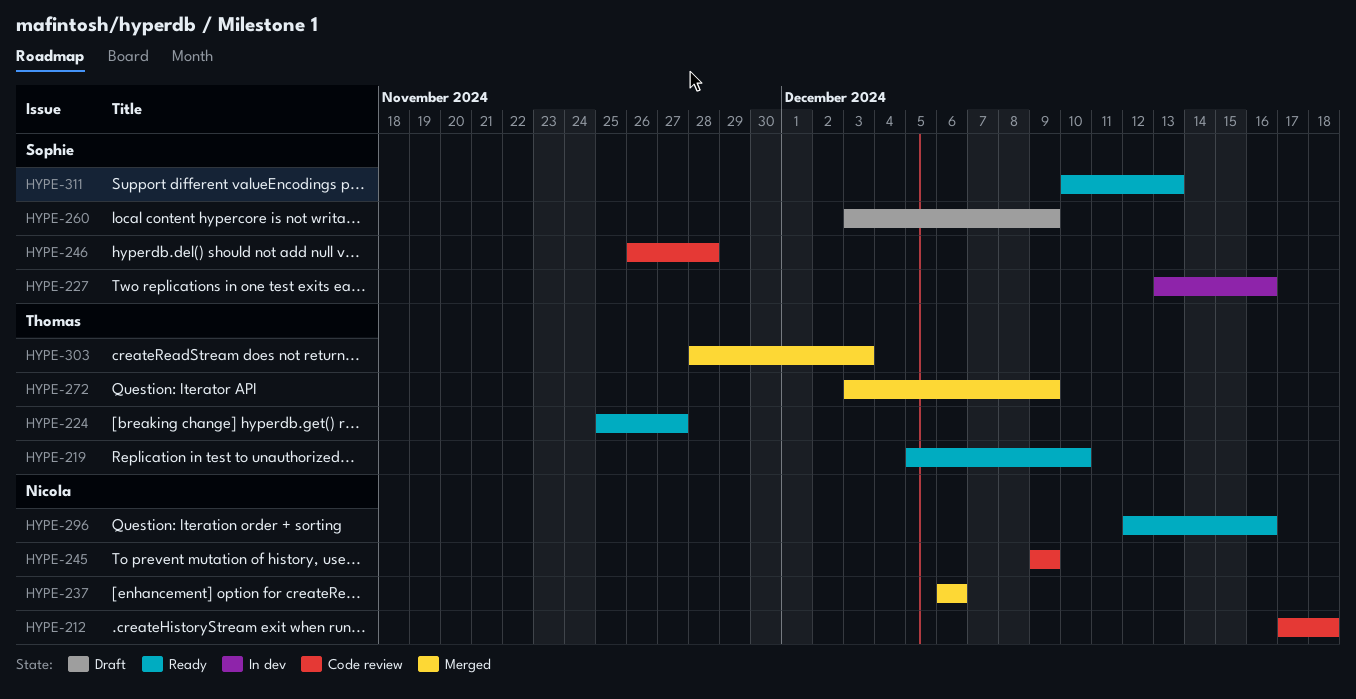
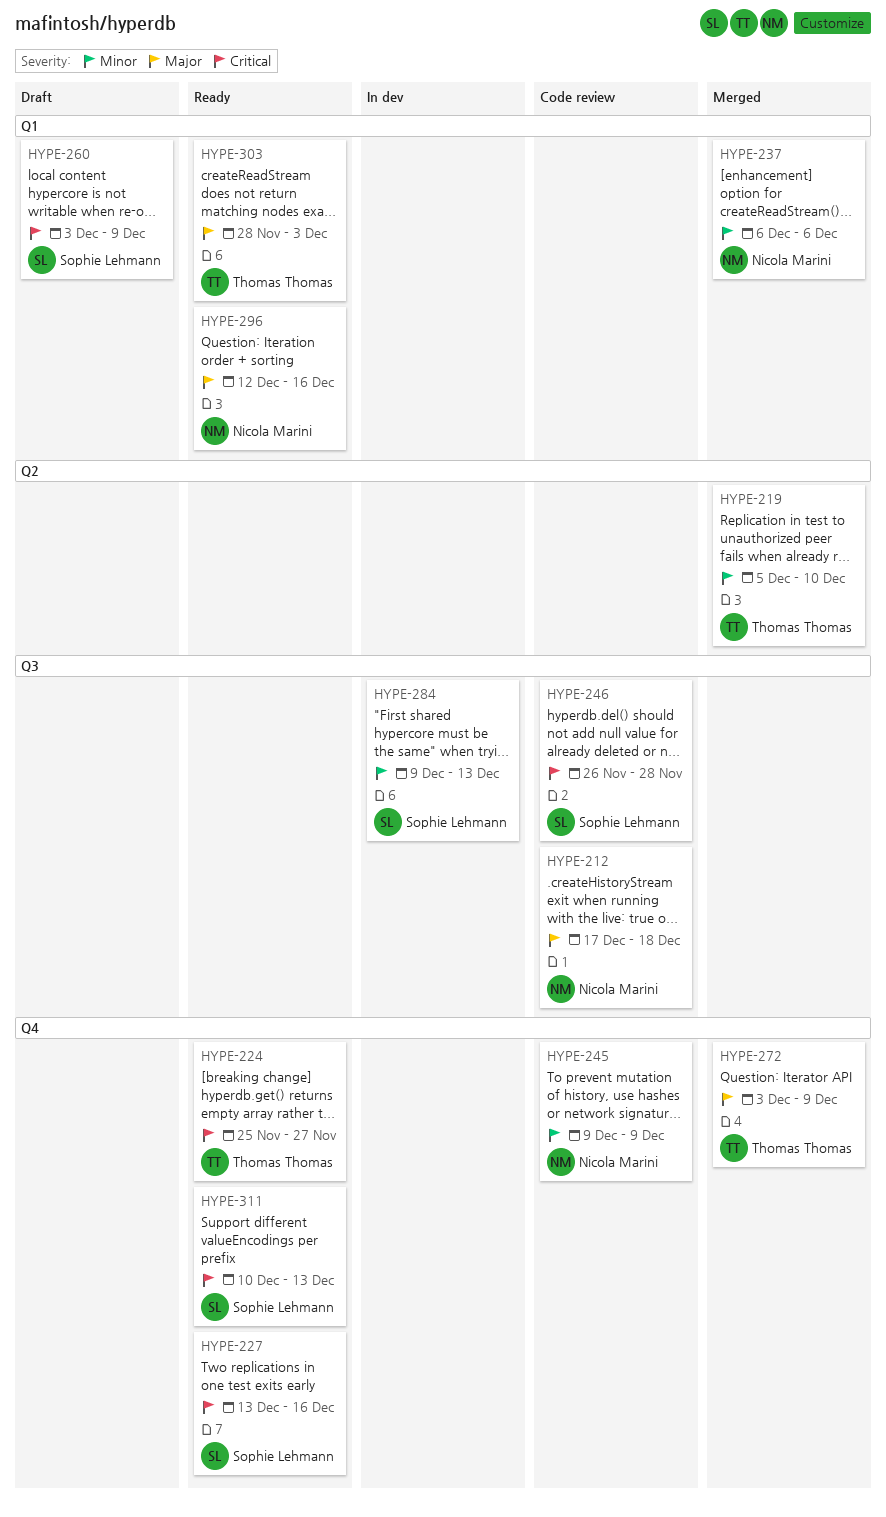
HYPE-219, status: Ready -> Merged
HYPE-227, status: In dev -> Ready
HYPE-284: none -> present
HYPE-303, status: Merged -> Ready

